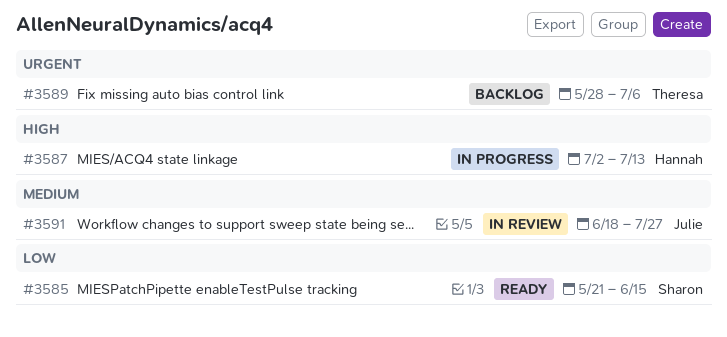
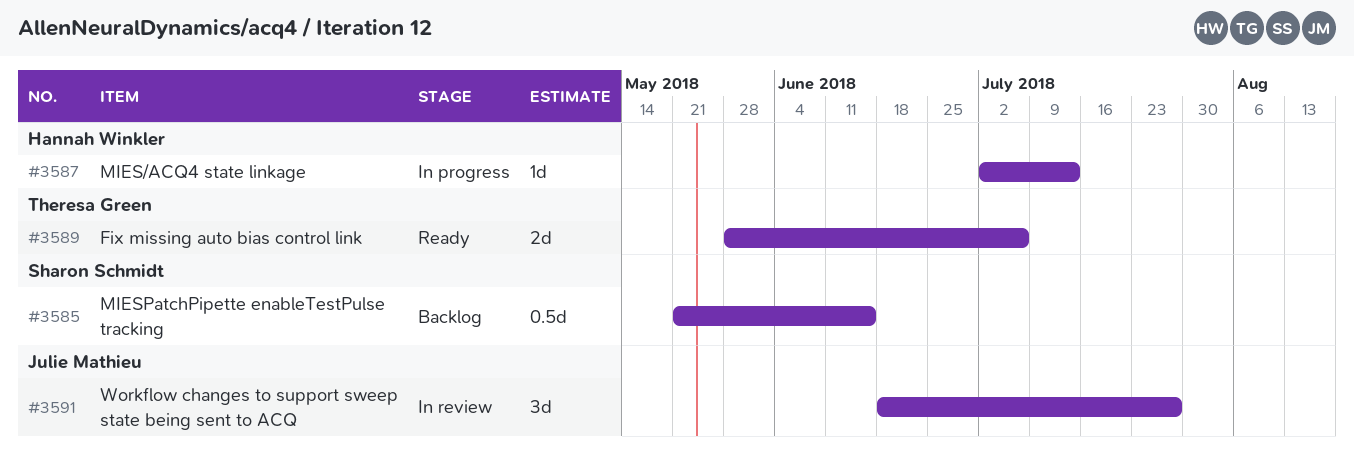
#3585, status: Ready -> Backlog
#3589, status: Backlog -> Ready

